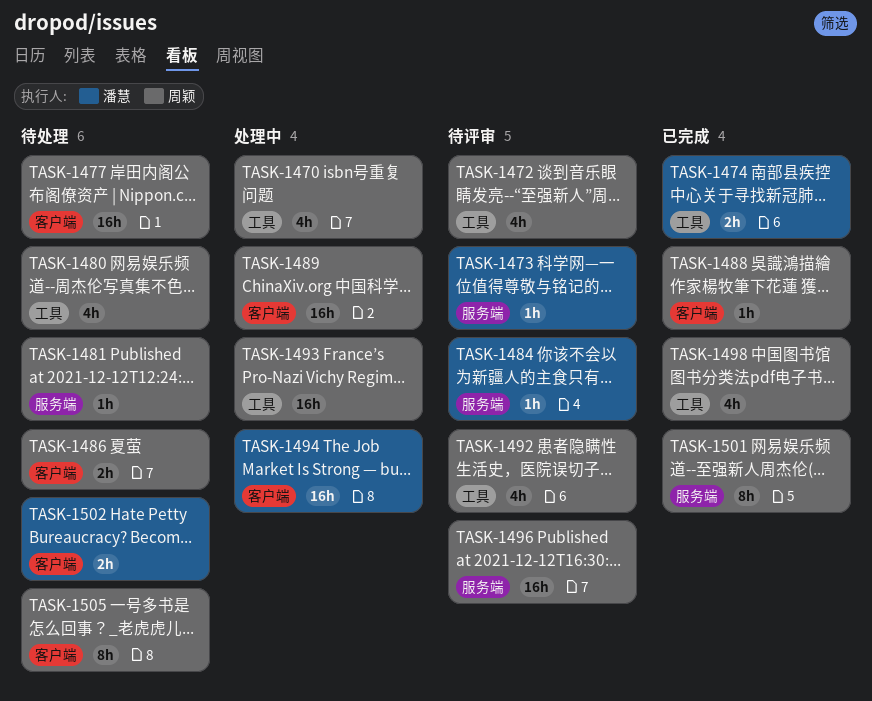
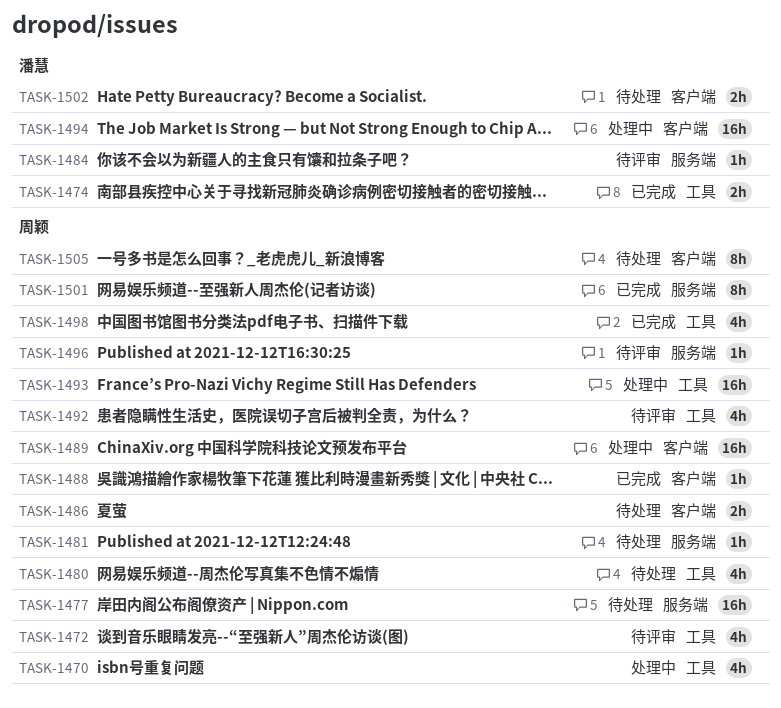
TASK-1473: present -> none
TASK-1477, label: 客户端 -> 服务端
TASK-1496, estimate: 16h -> 1h

